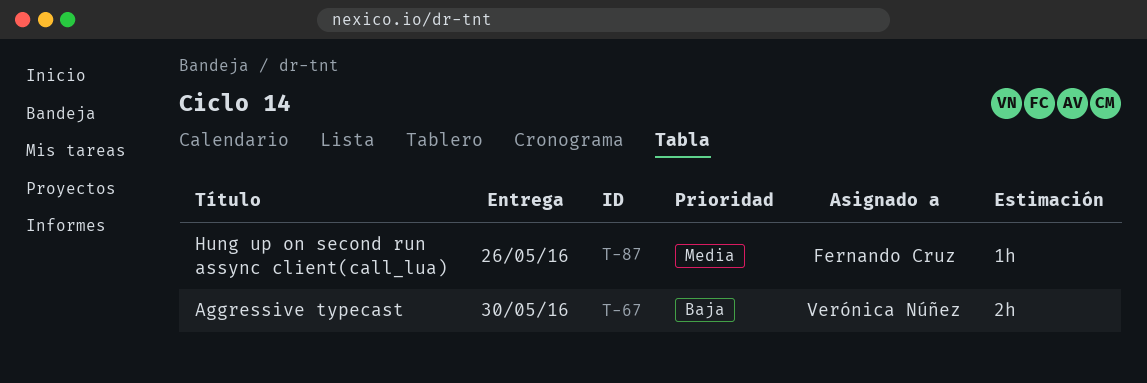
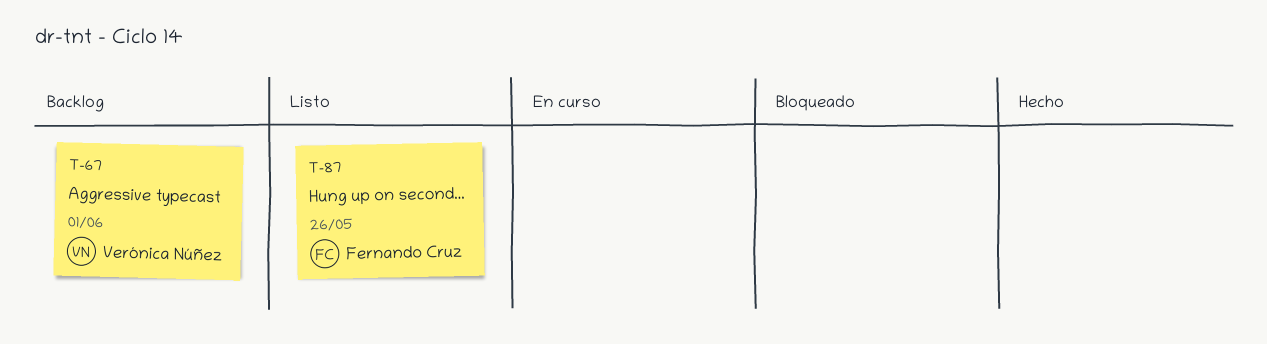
T-67, due: May 30 -> Jun 1

